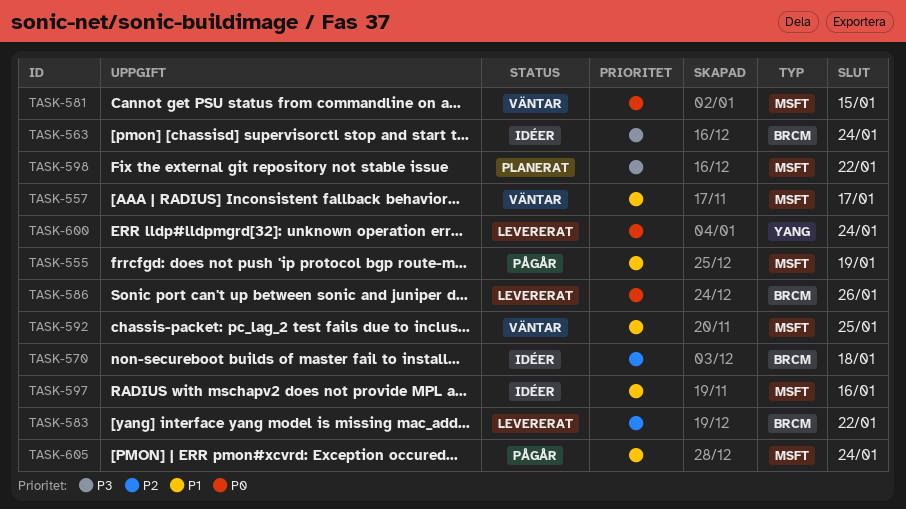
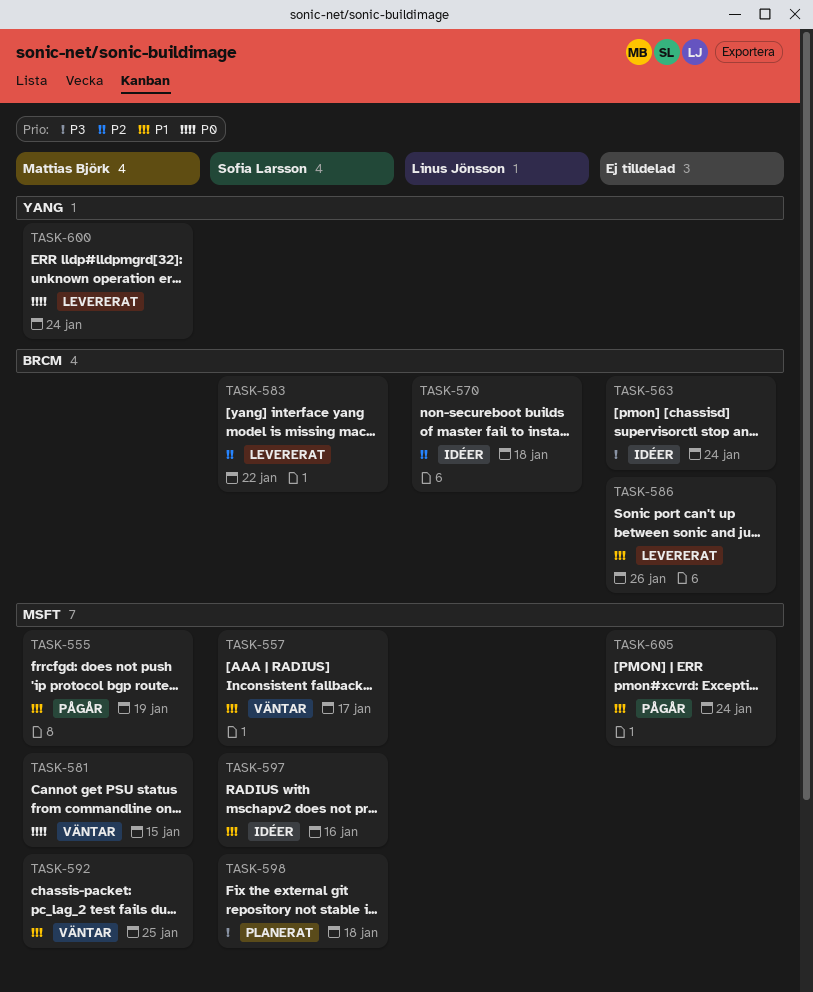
TASK-586, priority: P0 -> P1
TASK-598, due: Jan 22 -> Jan 18

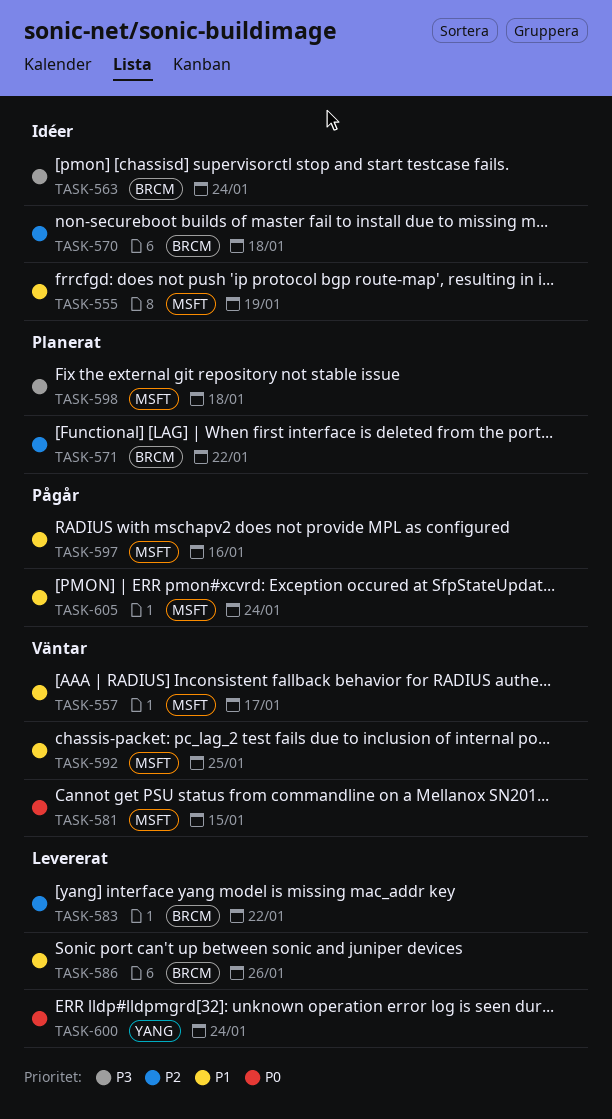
TASK-555, status: Pågår -> Idéer
TASK-571: none -> present
TASK-597, status: Idéer -> Pågår

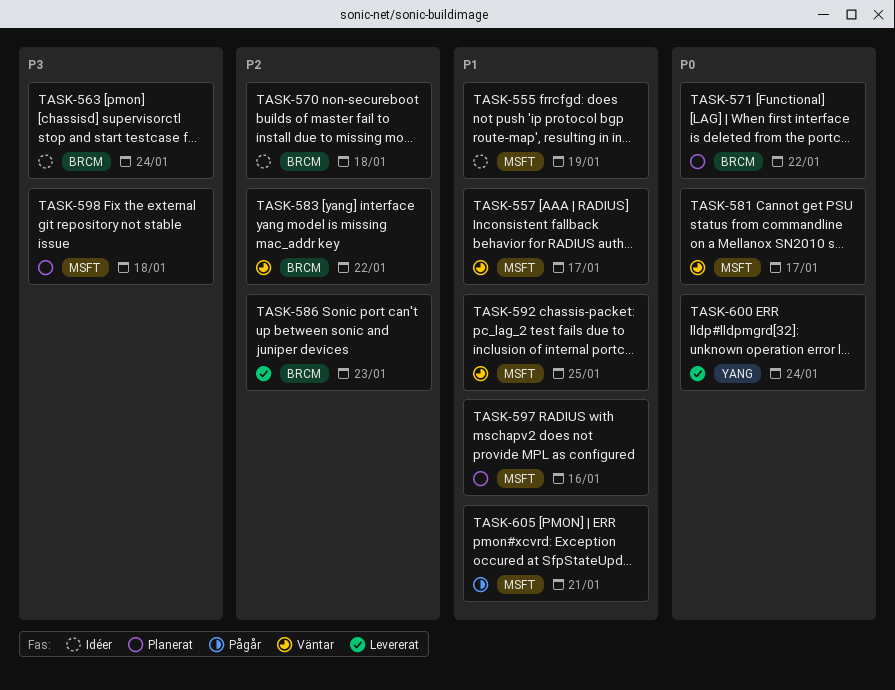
TASK-571, priority: P2 -> P0
TASK-581, due: Jan 15 -> Jan 17
TASK-583, status: Levererat -> Väntar
TASK-586, priority: P1 -> P2
TASK-586, due: Jan 26 -> Jan 23
TASK-597, status: Pågår -> Planerat
TASK-605, due: Jan 24 -> Jan 21

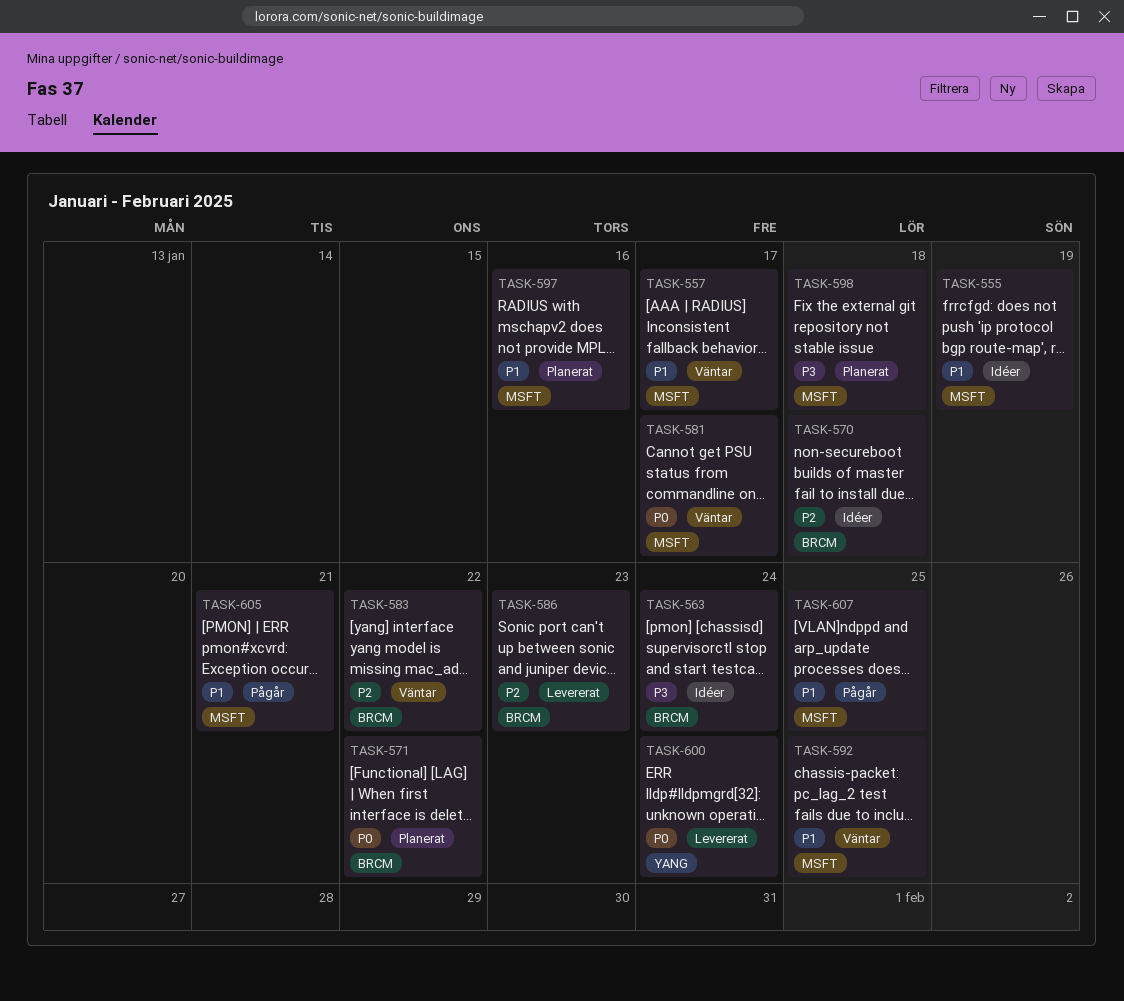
TASK-607: none -> present

